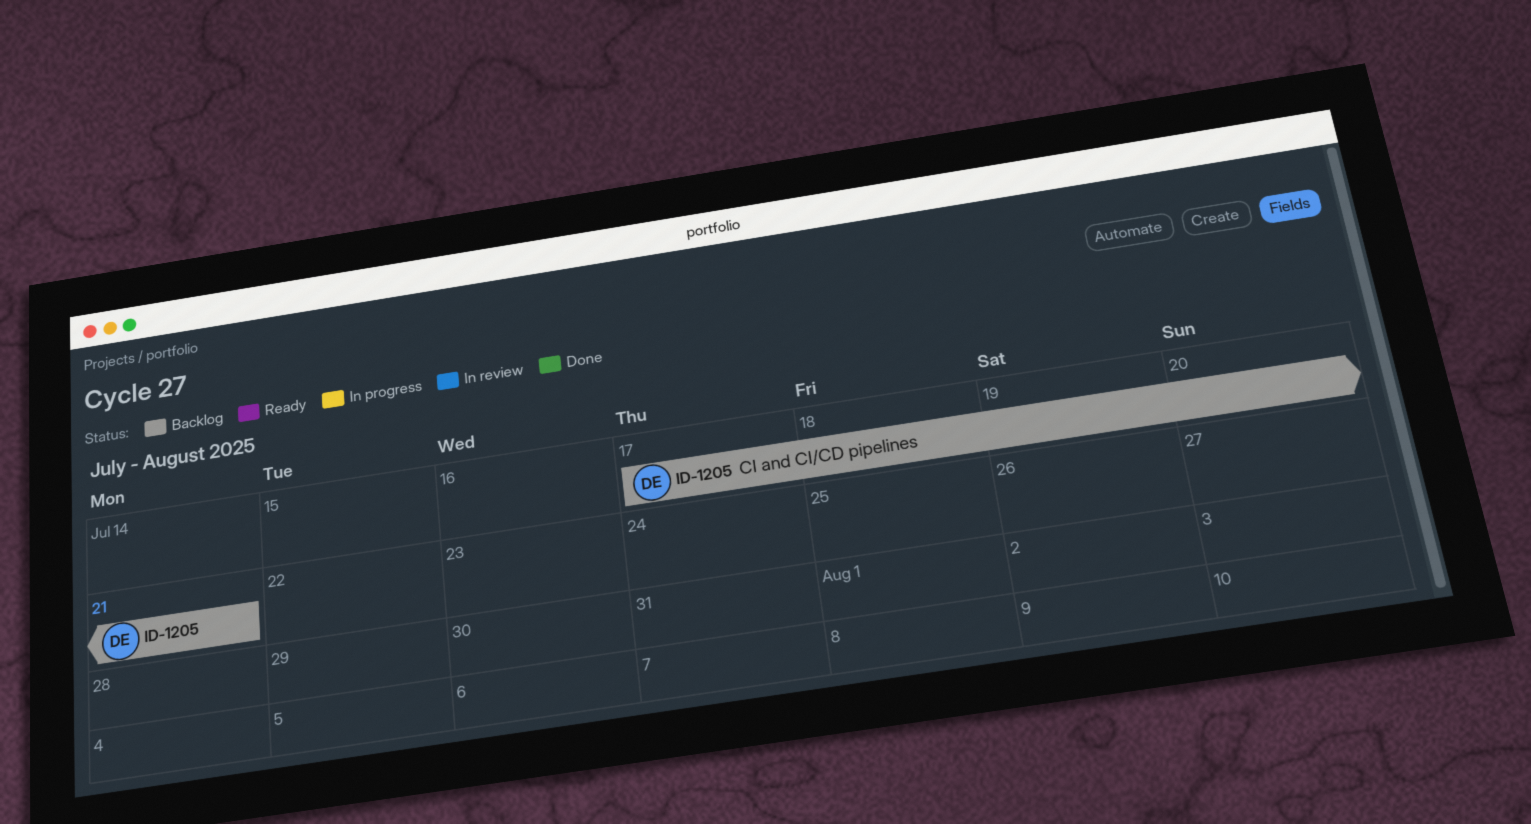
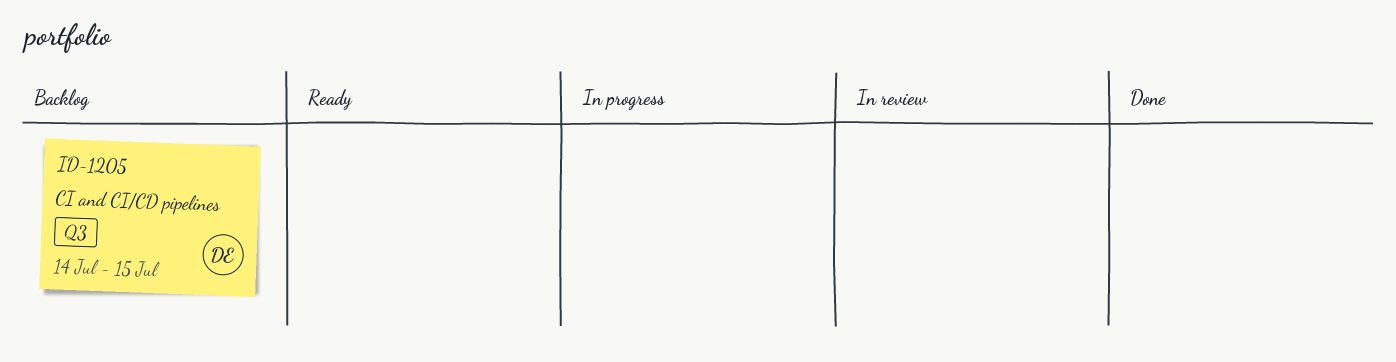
ID-1205, start: Jul 17 -> Jul 14
ID-1205, due: Jul 21 -> Jul 15

